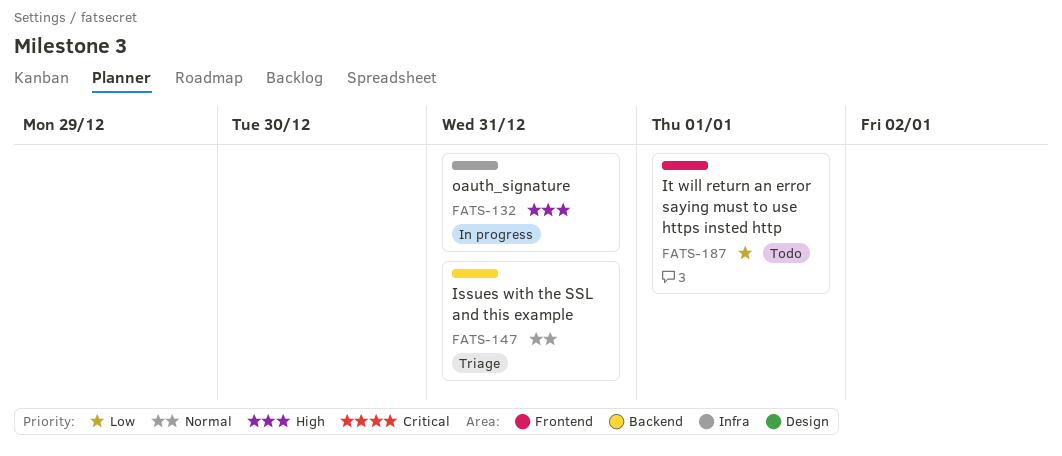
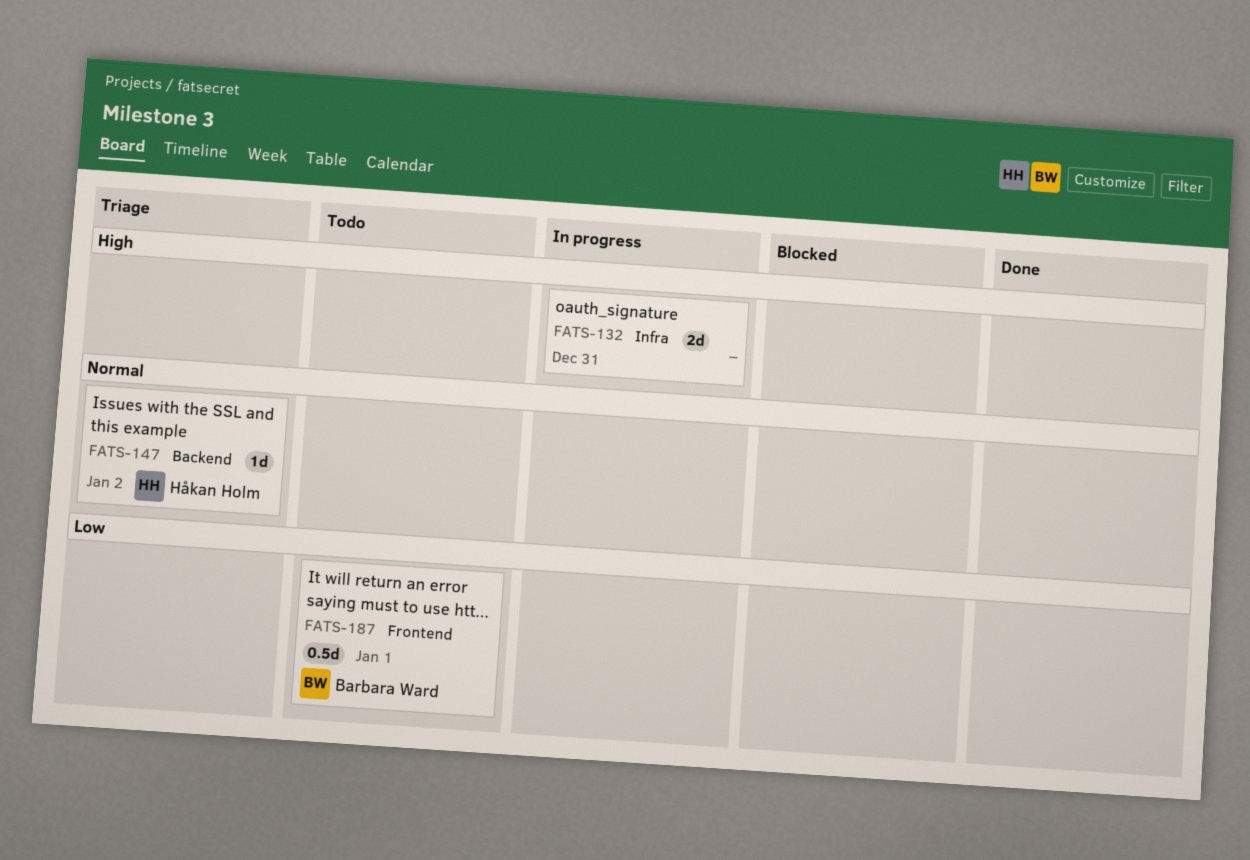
FATS-147, due: Dec 31 -> Jan 2

